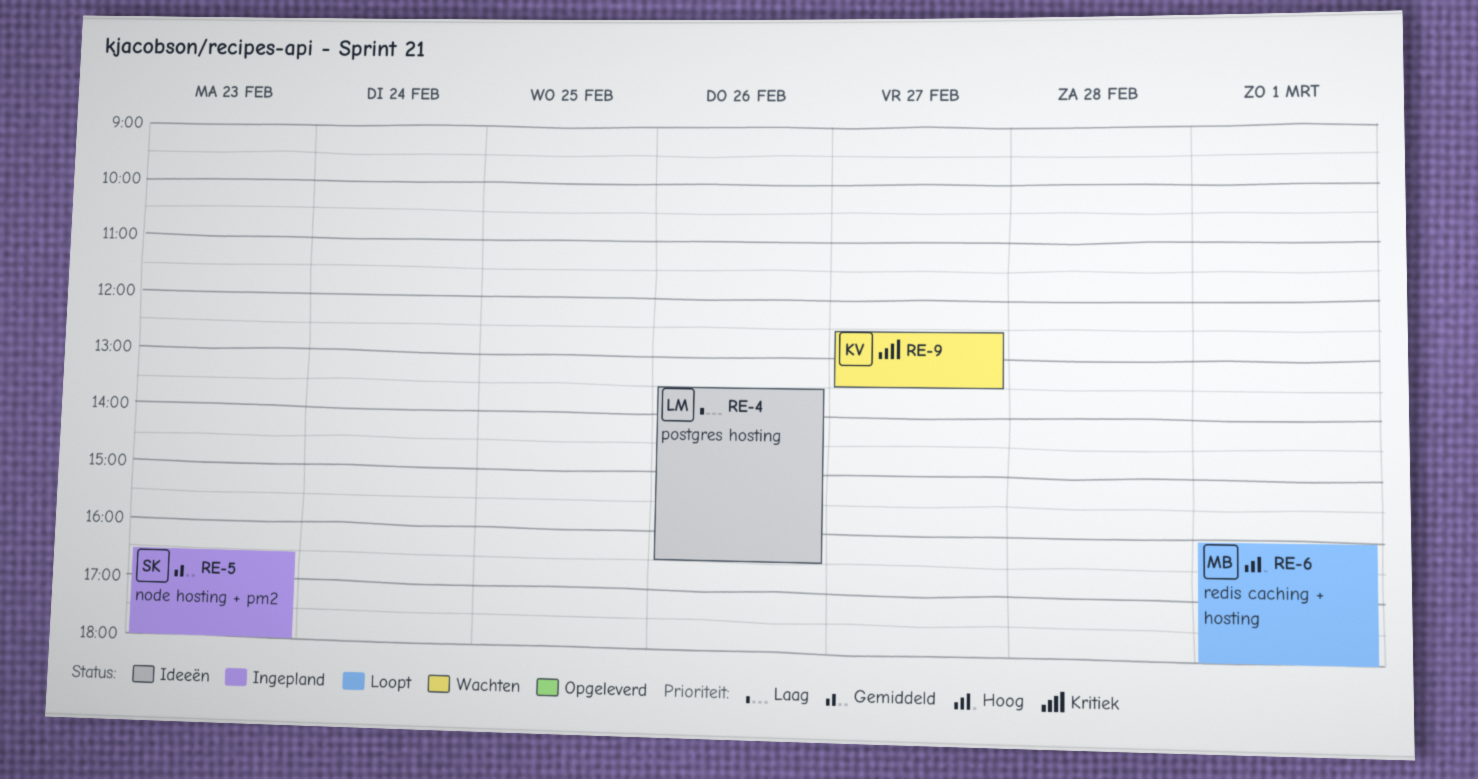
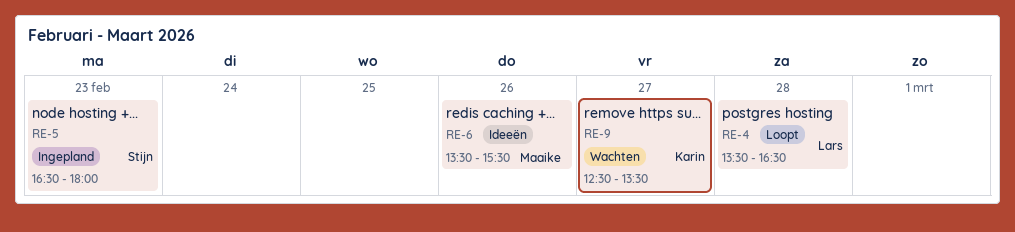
RE-4, status: Ideeën -> Loopt
RE-4, day: Feb 26 -> Feb 28
RE-6, status: Loopt -> Ideeën
RE-6, day: Mar 1 -> Feb 26
RE-6, begins: 16:00 -> 13:30
RE-6, ends: 18:00 -> 15:30

